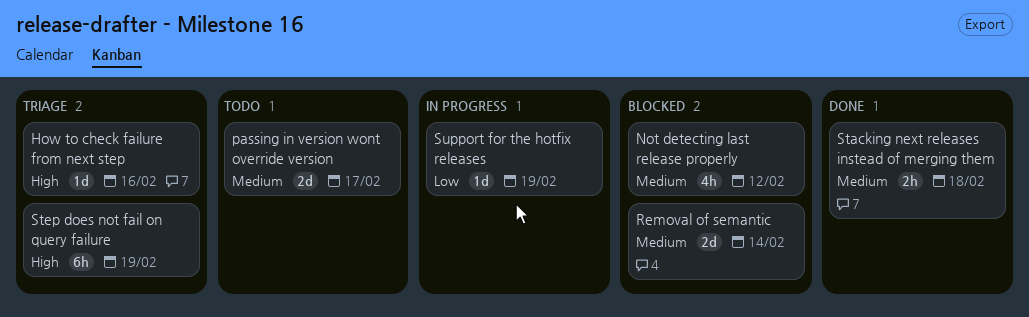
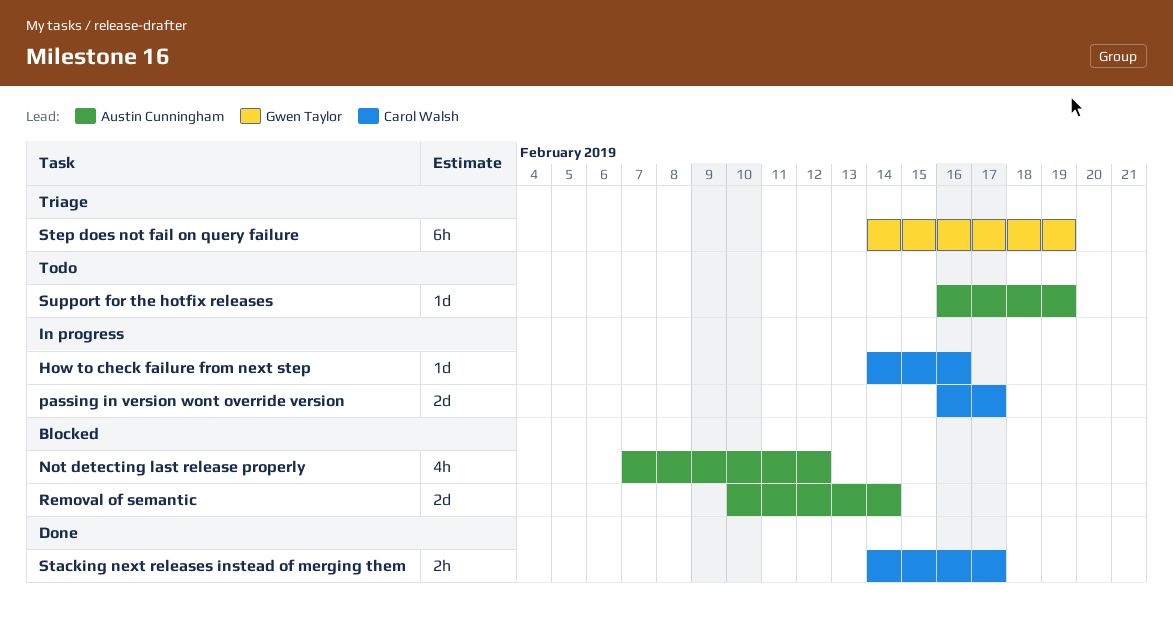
How to check failure from next step, status: Triage -> In progress
passing in version wont override version, status: Todo -> In progress
Stacking next releases instead of merging them, due: Feb 18 -> Feb 17
Support for the hotfix releases, status: In progress -> Todo

